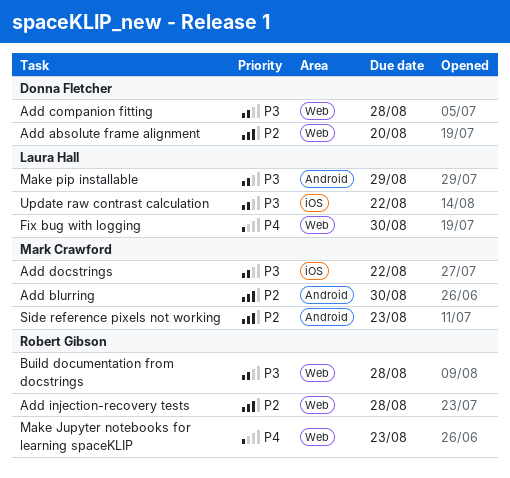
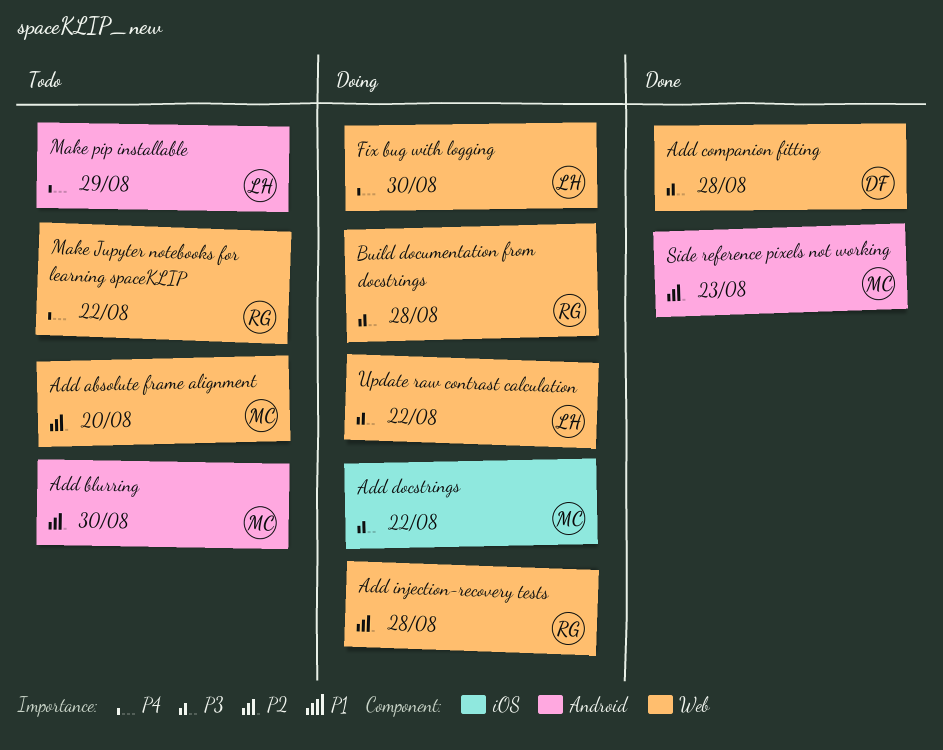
Add absolute frame alignment, owner: Donna Fletcher -> Mark Crawford
Make Jupyter notebooks for learning spaceKLIP, due: Aug 23 -> Aug 22
Make pip installable, priority: P3 -> P4
Update raw contrast calculation, label: iOS -> Web

